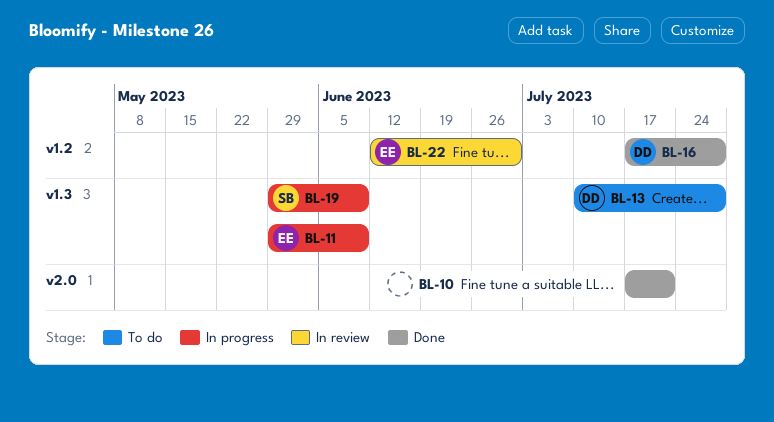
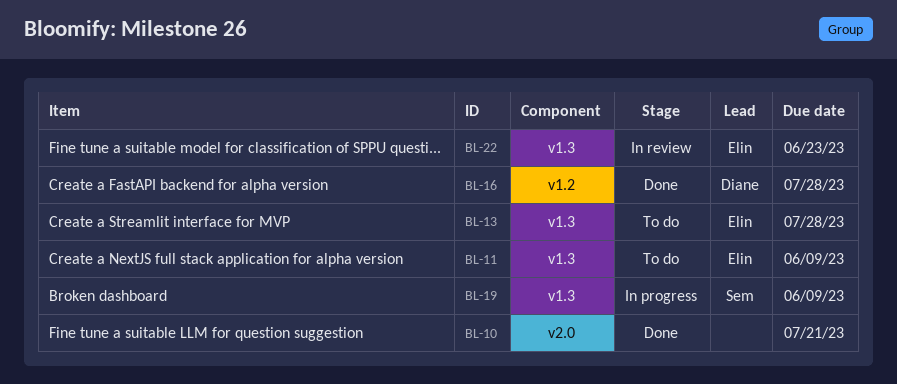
BL-11, status: In progress -> To do
BL-13, owner: Diane -> Elin
BL-22, label: v1.2 -> v1.3
BL-22, due: Jun 30 -> Jun 23

